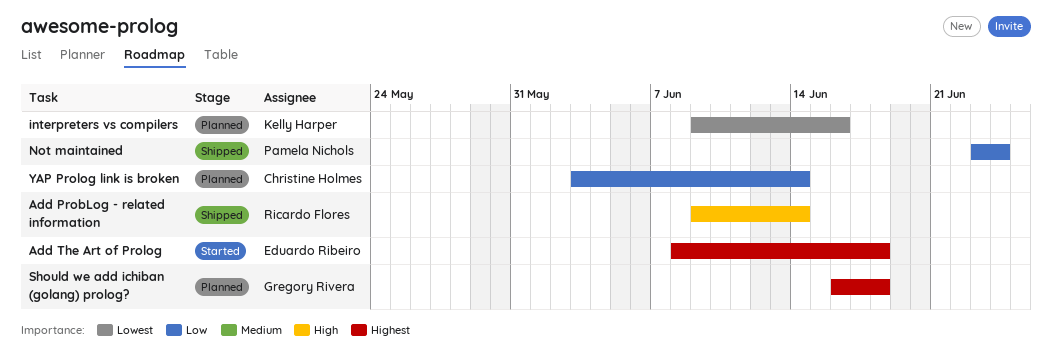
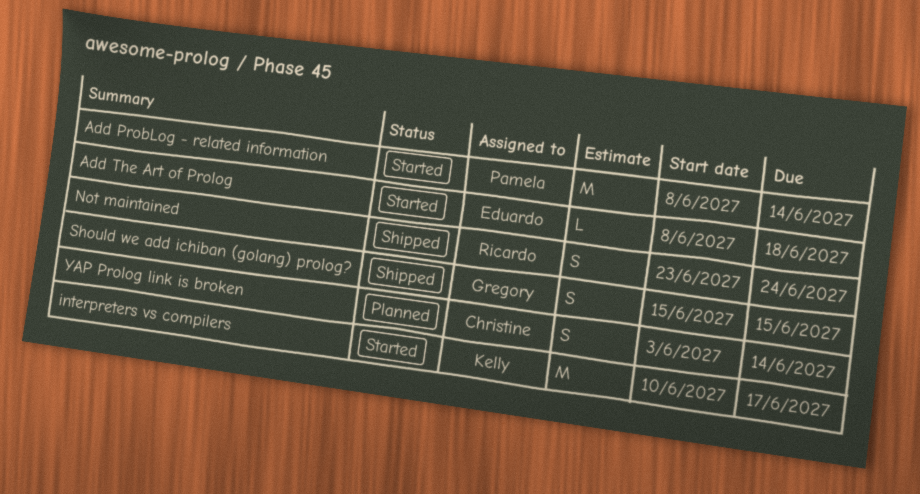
Add ProbLog - related information, status: Shipped -> Started
Add ProbLog - related information, owner: Ricardo Flores -> Pamela Nichols
Add ProbLog - related information, start: Jun 9 -> Jun 8
interpreters vs compilers, status: Planned -> Started
interpreters vs compilers, start: Jun 9 -> Jun 10
interpreters vs compilers, due: Jun 16 -> Jun 17
Not maintained, owner: Pamela Nichols -> Ricardo Flores
Should we add ichiban (golang) prolog?, status: Planned -> Shipped
Should we add ichiban (golang) prolog?, start: Jun 16 -> Jun 15
Should we add ichiban (golang) prolog?, due: Jun 18 -> Jun 15

